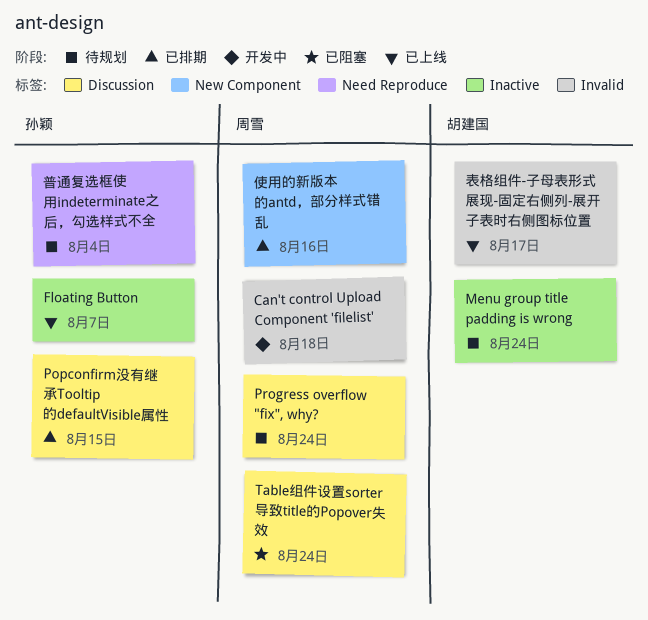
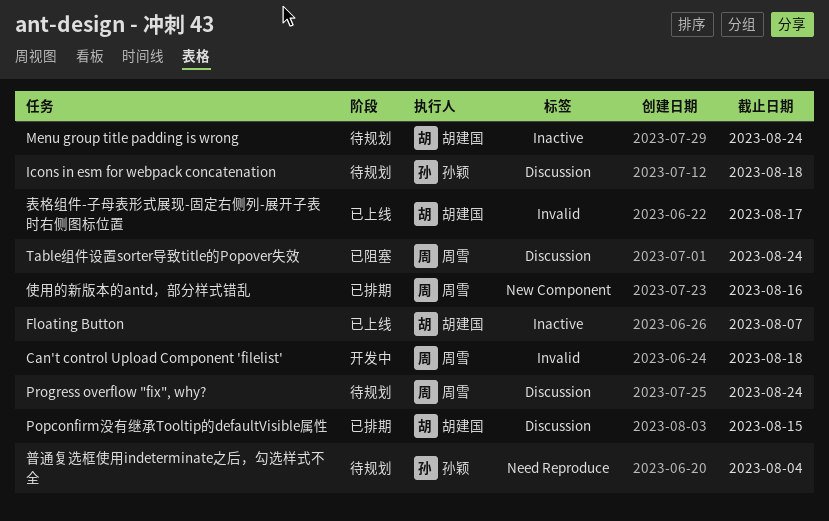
Floating Button, owner: 孙颖 -> 胡建国
Icons in esm for webpack concatenation: none -> present
Popconfirm没有继承Tooltip的defaultVisible属性, owner: 孙颖 -> 胡建国

